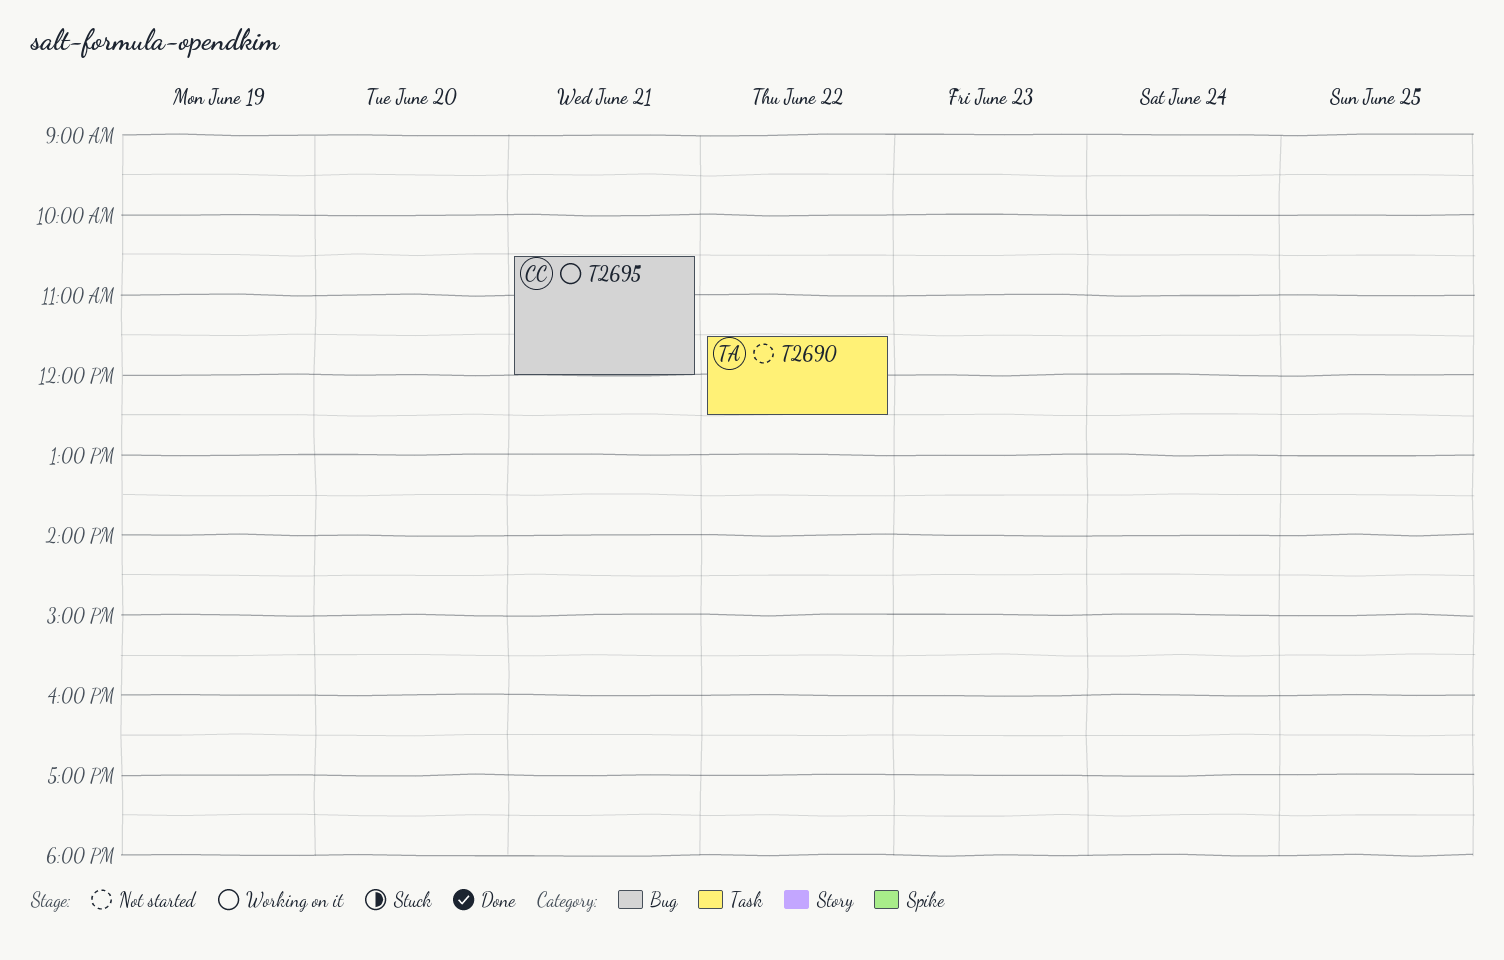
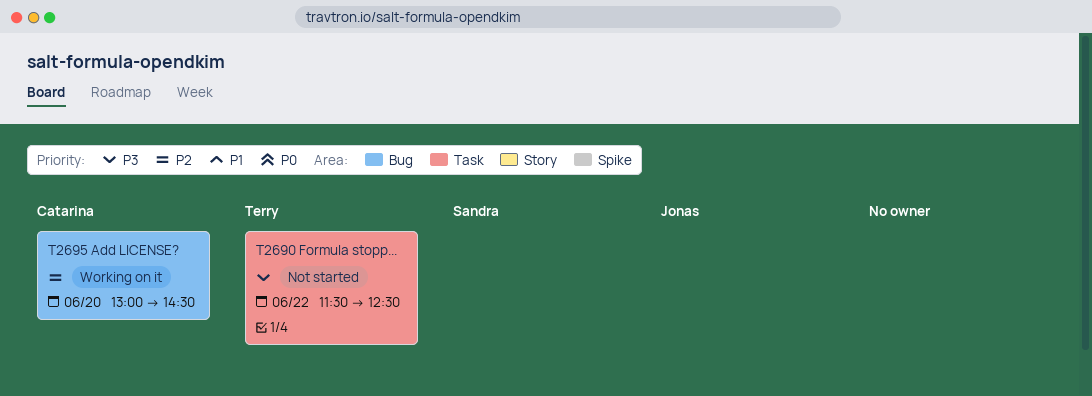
T2695, day: Jun 21 -> Jun 20
T2695, begins: 10:30 -> 13:00
T2695, ends: 12:00 -> 14:30

